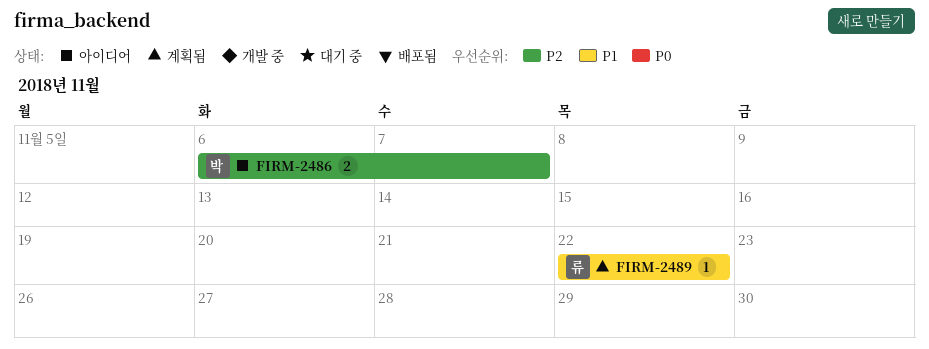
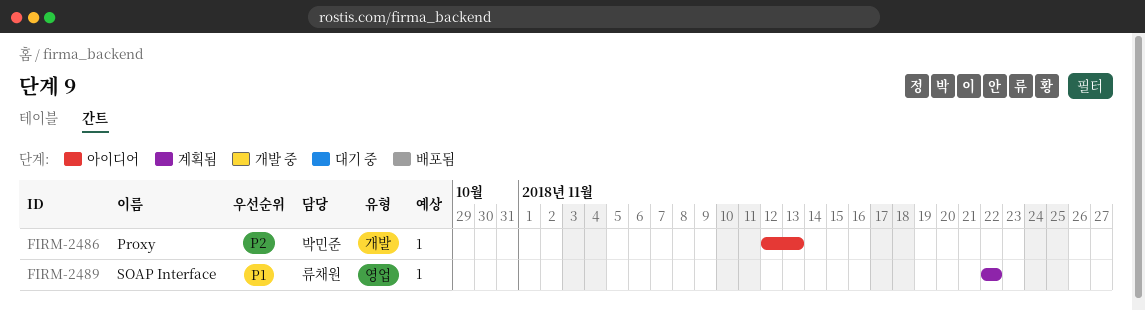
FIRM-2486, estimate: 2 -> 1
FIRM-2486, start: Nov 6 -> Nov 12
FIRM-2486, due: Nov 7 -> Nov 13

